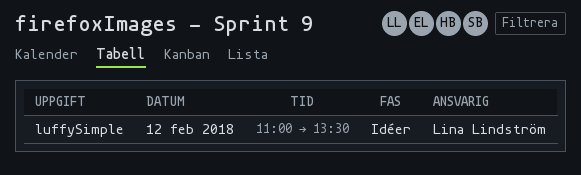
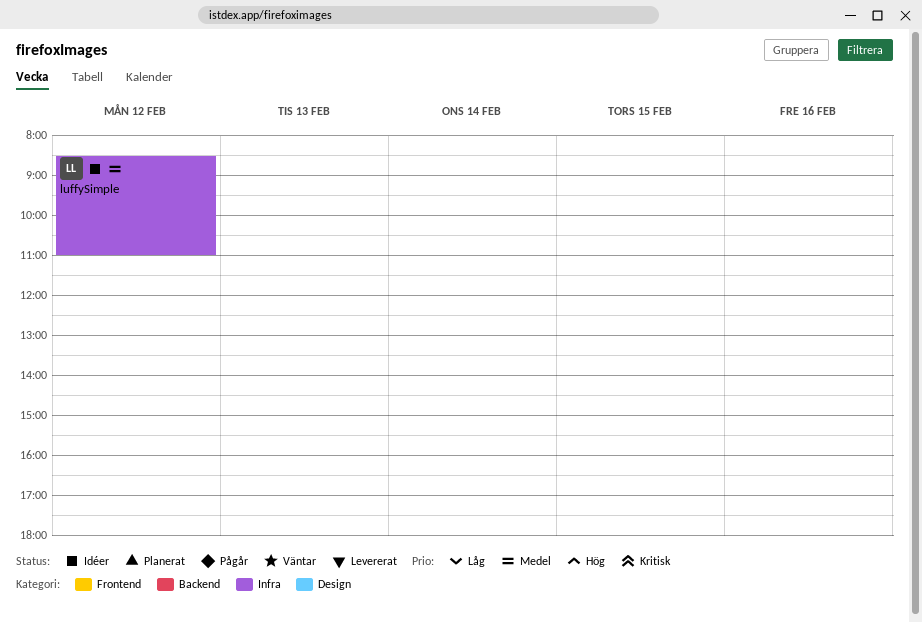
luffySimple, begins: 11:00 -> 08:30
luffySimple, ends: 13:30 -> 11:00

